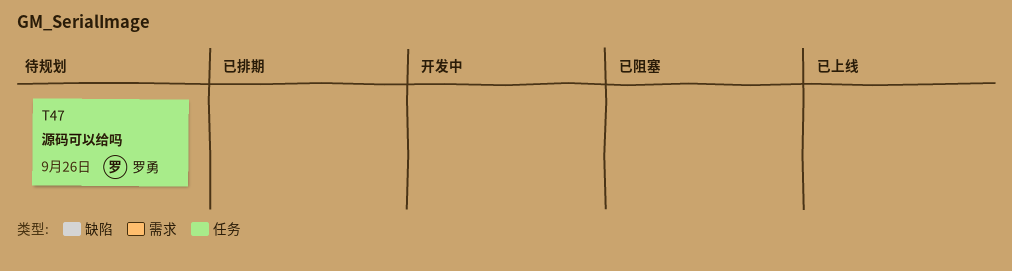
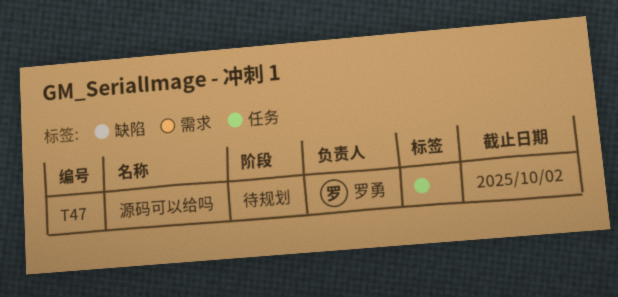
T47, due: Sep 26 -> Oct 2

